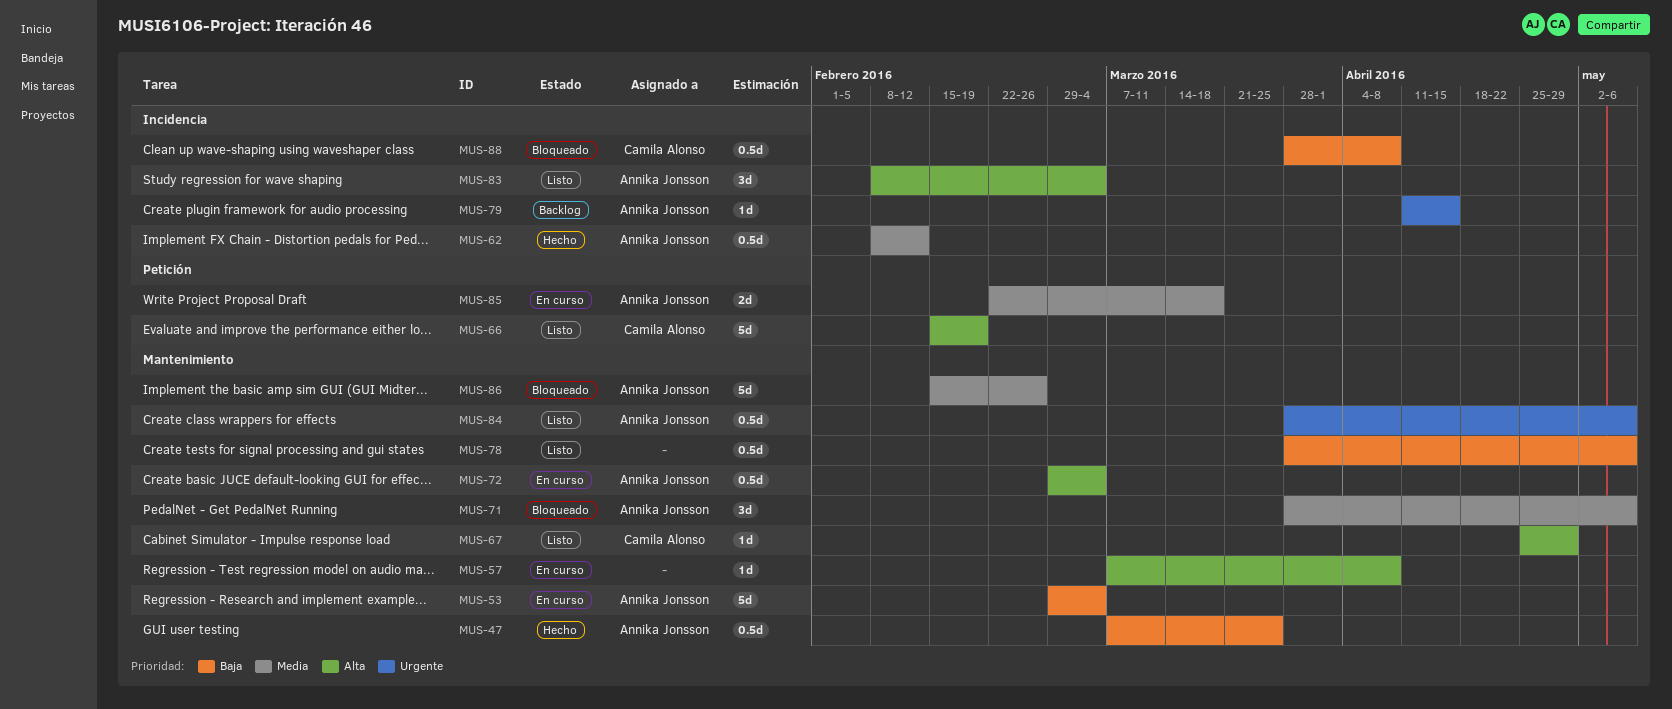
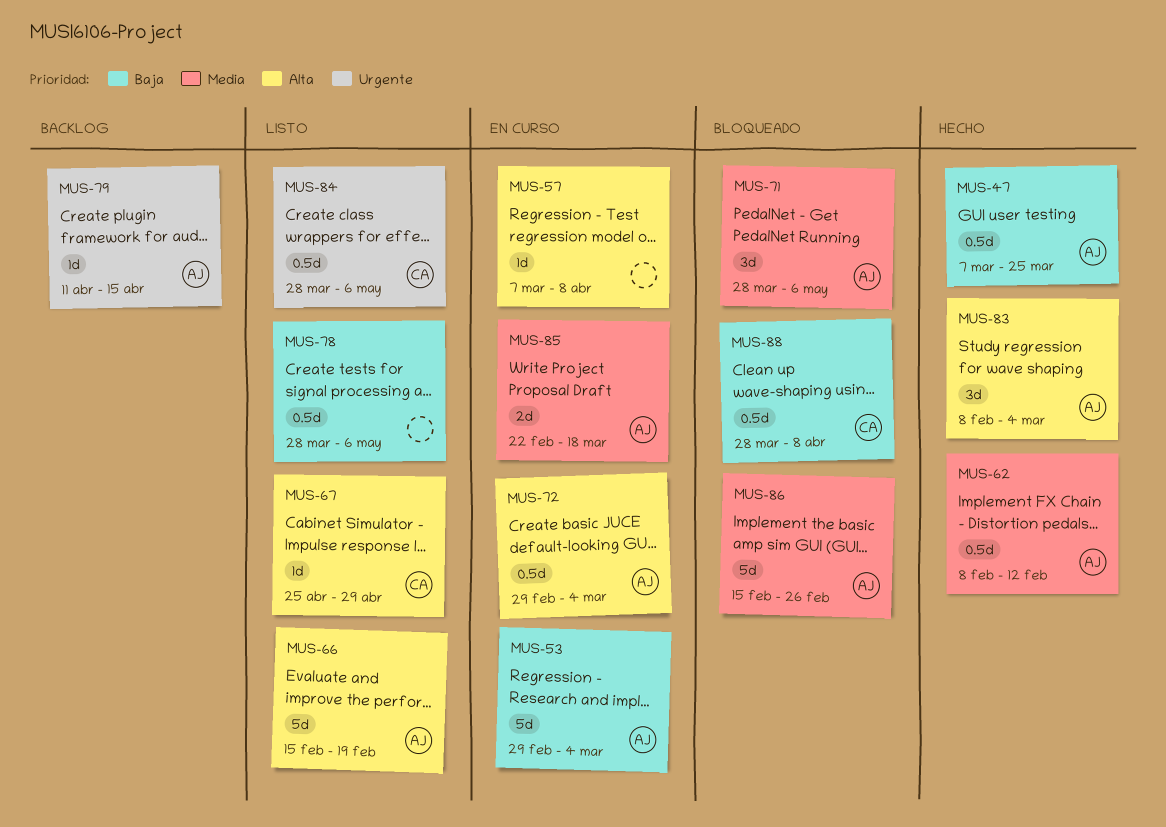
MUS-66, owner: Camila Alonso -> Annika Jonsson
MUS-83, status: Listo -> Hecho
MUS-84, owner: Annika Jonsson -> Camila Alonso

